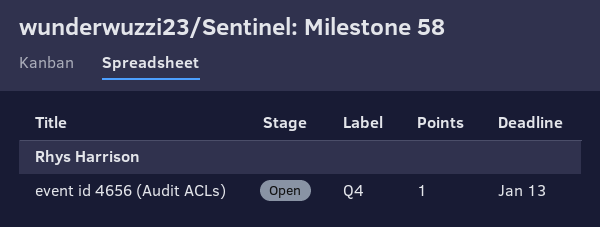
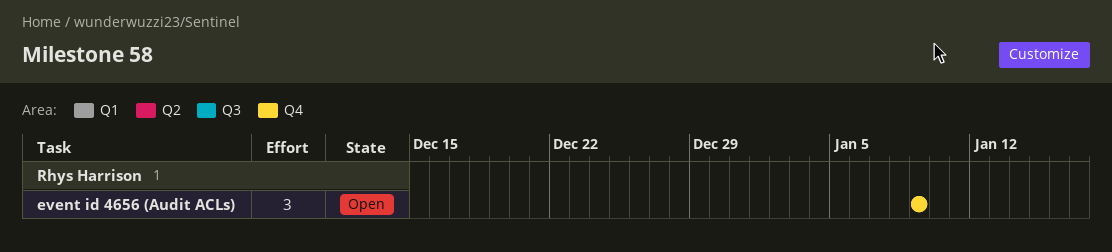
event id 4656 (Audit ACLs), estimate: 1 -> 3
event id 4656 (Audit ACLs), due: Jan 13 -> Jan 9

